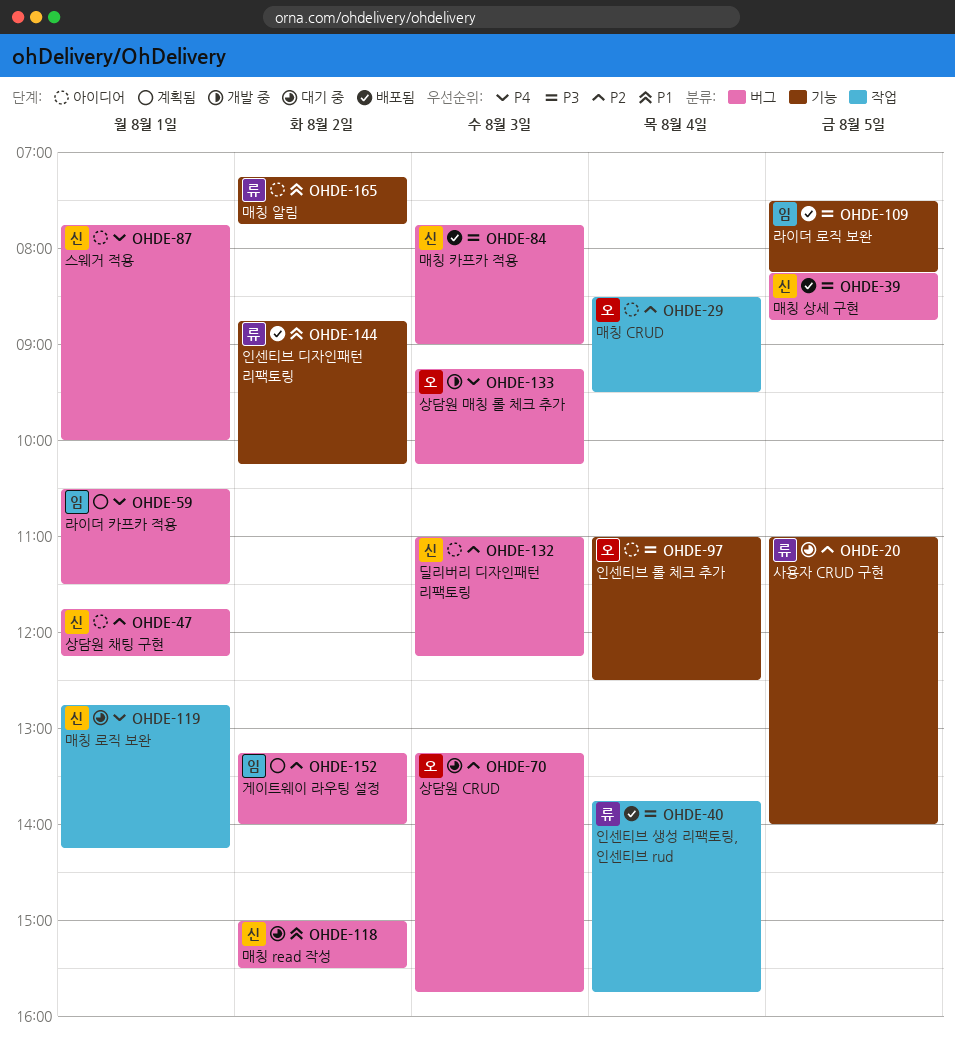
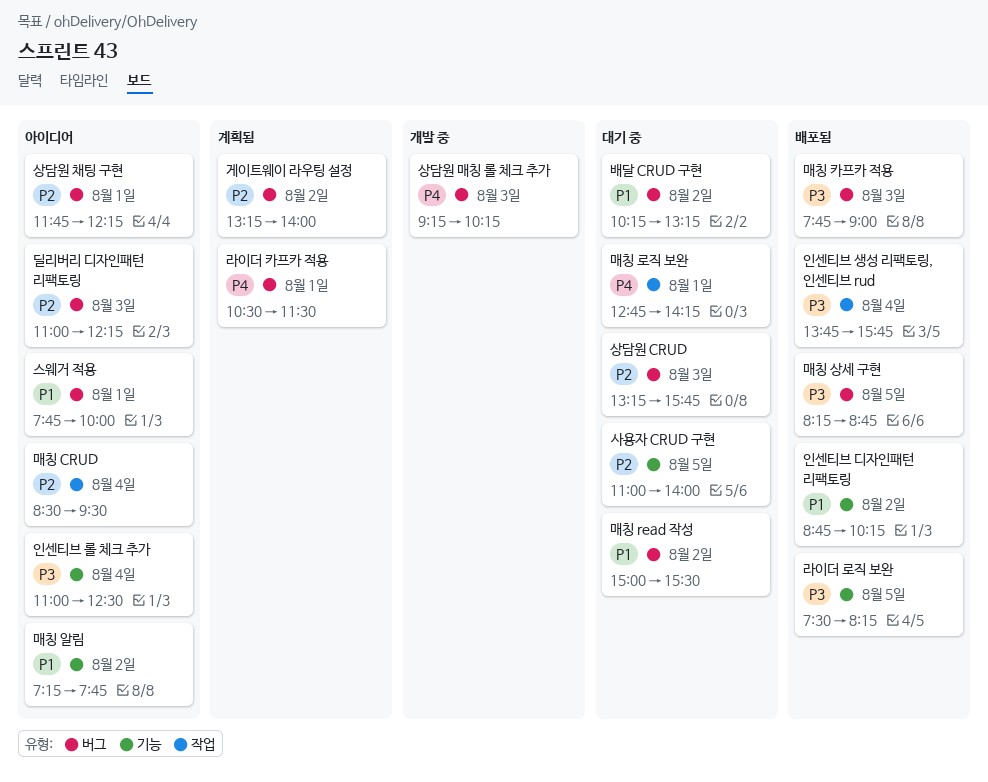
배달 CRUD 구현: none -> present
스웨거 적용, priority: P4 -> P1

